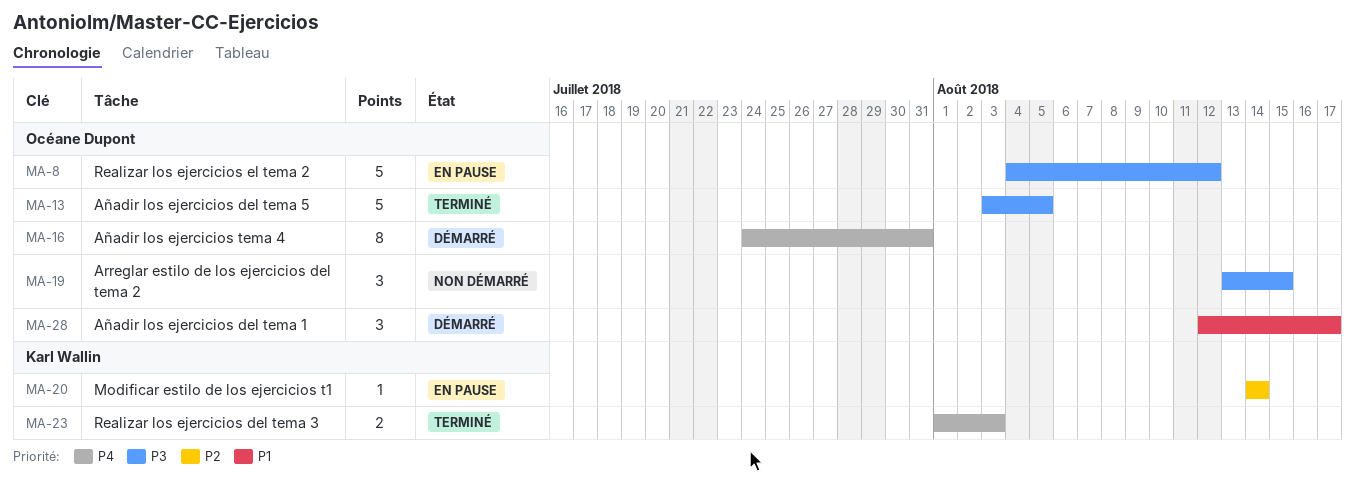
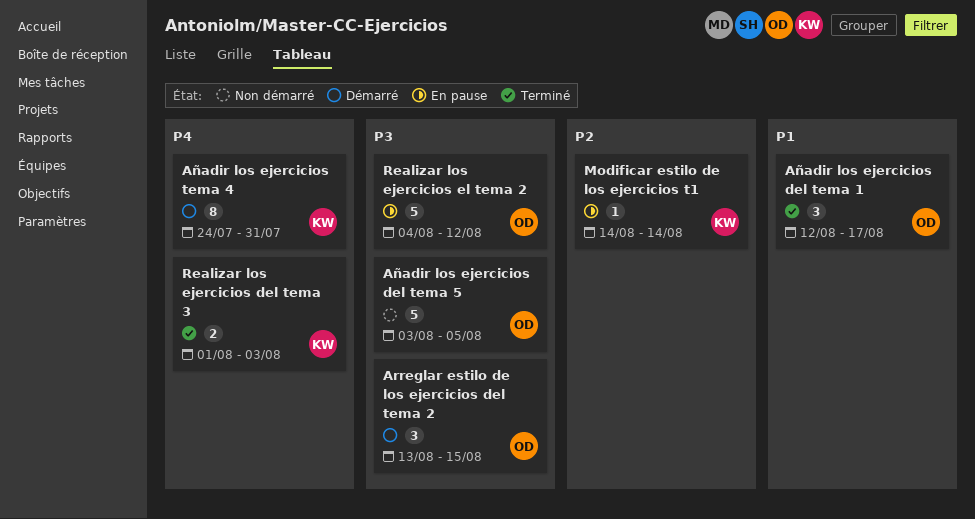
Arreglar estilo de los ejercicios del tema 2, status: Non démarré -> Démarré
Añadir los ejercicios del tema 1, status: Démarré -> Terminé
Añadir los ejercicios del tema 5, status: Terminé -> Non démarré
Añadir los ejercicios tema 4, owner: Océane Dupont -> Karl Wallin

